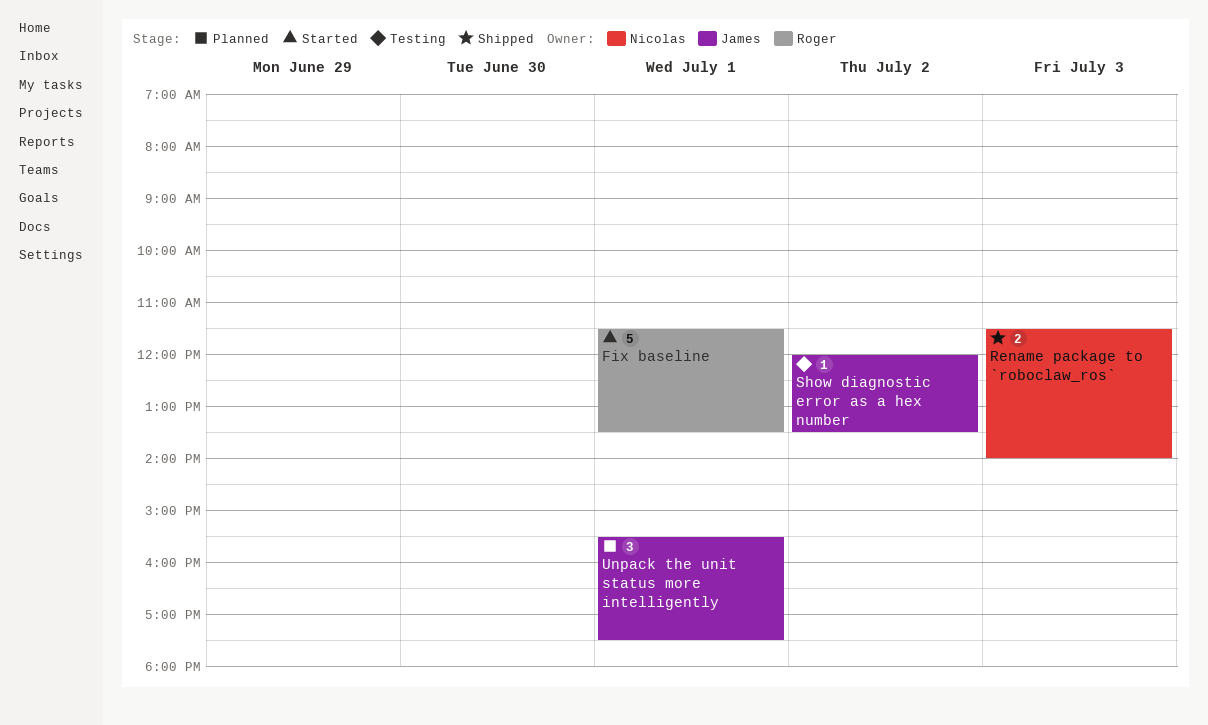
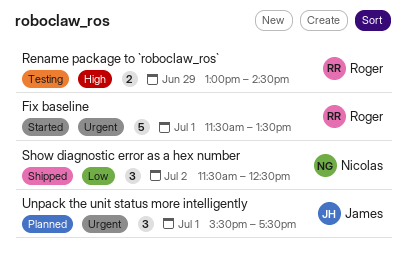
Rename package to `roboclaw_ros`, status: Shipped -> Testing
Rename package to `roboclaw_ros`, owner: Nicolas -> Roger
Rename package to `roboclaw_ros`, day: Jul 3 -> Jun 29
Rename package to `roboclaw_ros`, begins: 11:30 -> 13:00
Rename package to `roboclaw_ros`, ends: 14:00 -> 14:30
Show diagnostic error as a hex number, status: Testing -> Shipped
Show diagnostic error as a hex number, owner: James -> Nicolas
Show diagnostic error as a hex number, estimate: 1 -> 3
Show diagnostic error as a hex number, begins: 12:00 -> 11:30
Show diagnostic error as a hex number, ends: 13:30 -> 12:30

